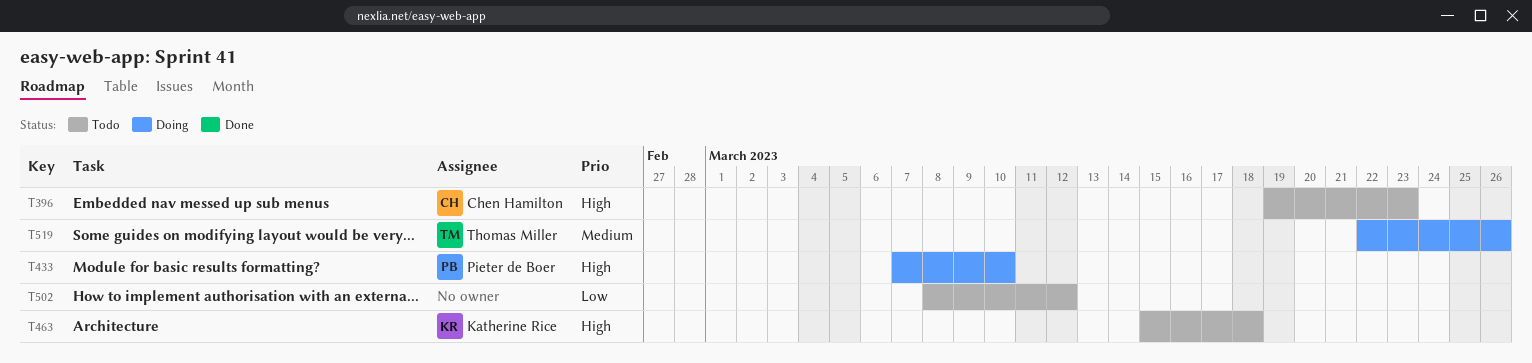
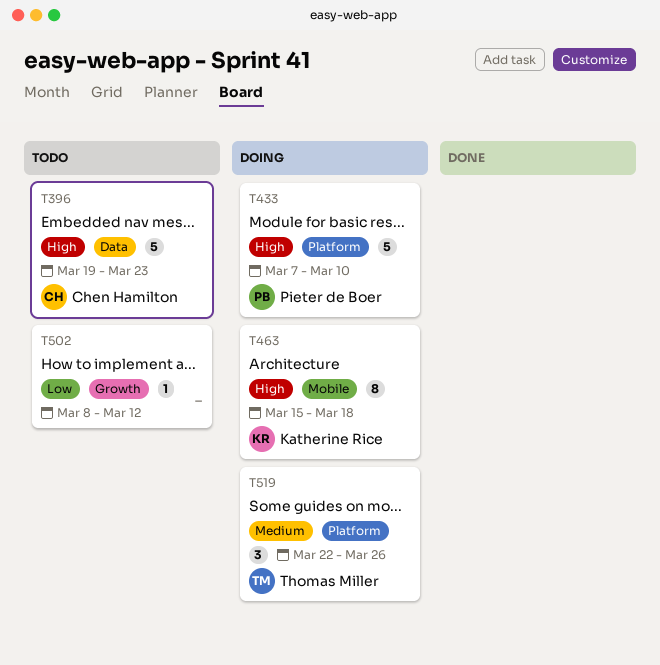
T463, status: Todo -> Doing

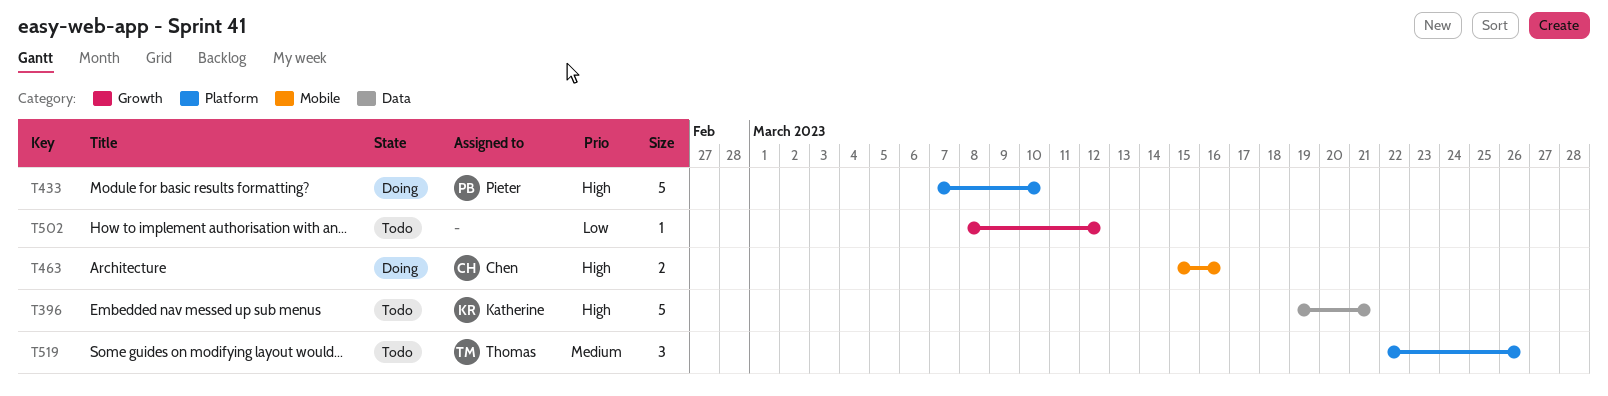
T396, owner: Chen Hamilton -> Katherine Rice
T396, due: Mar 23 -> Mar 21
T463, owner: Katherine Rice -> Chen Hamilton
T463, estimate: 8 -> 2
T463, due: Mar 18 -> Mar 16
T519, status: Doing -> Todo

